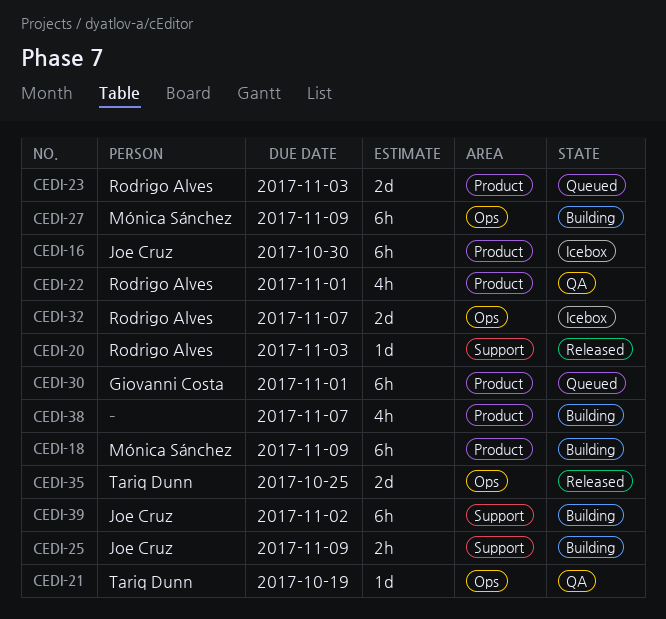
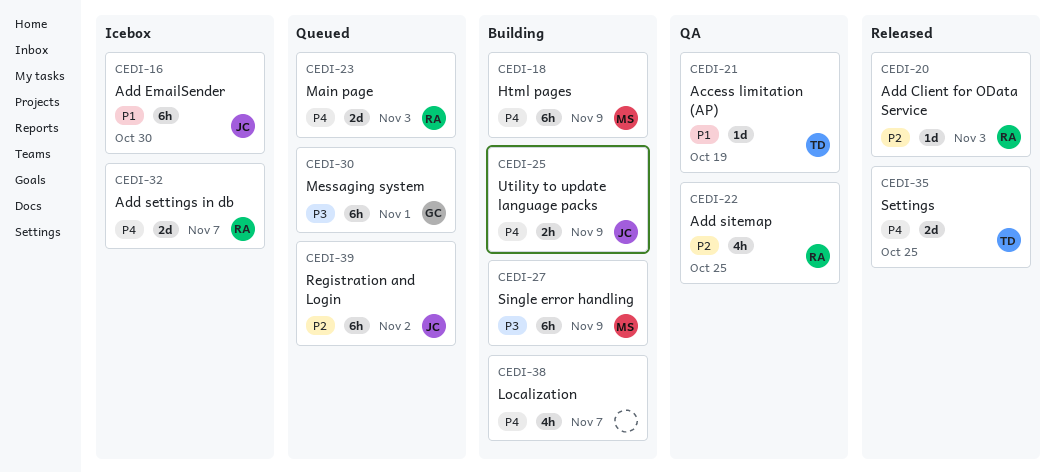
CEDI-22, due: Nov 1 -> Oct 25
CEDI-39, status: Building -> Queued

